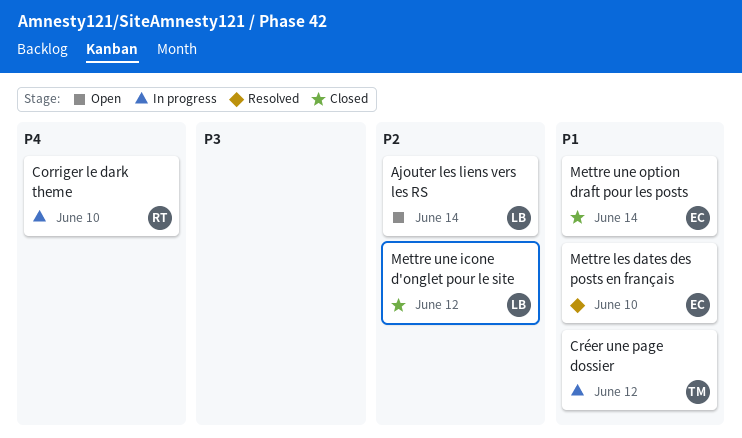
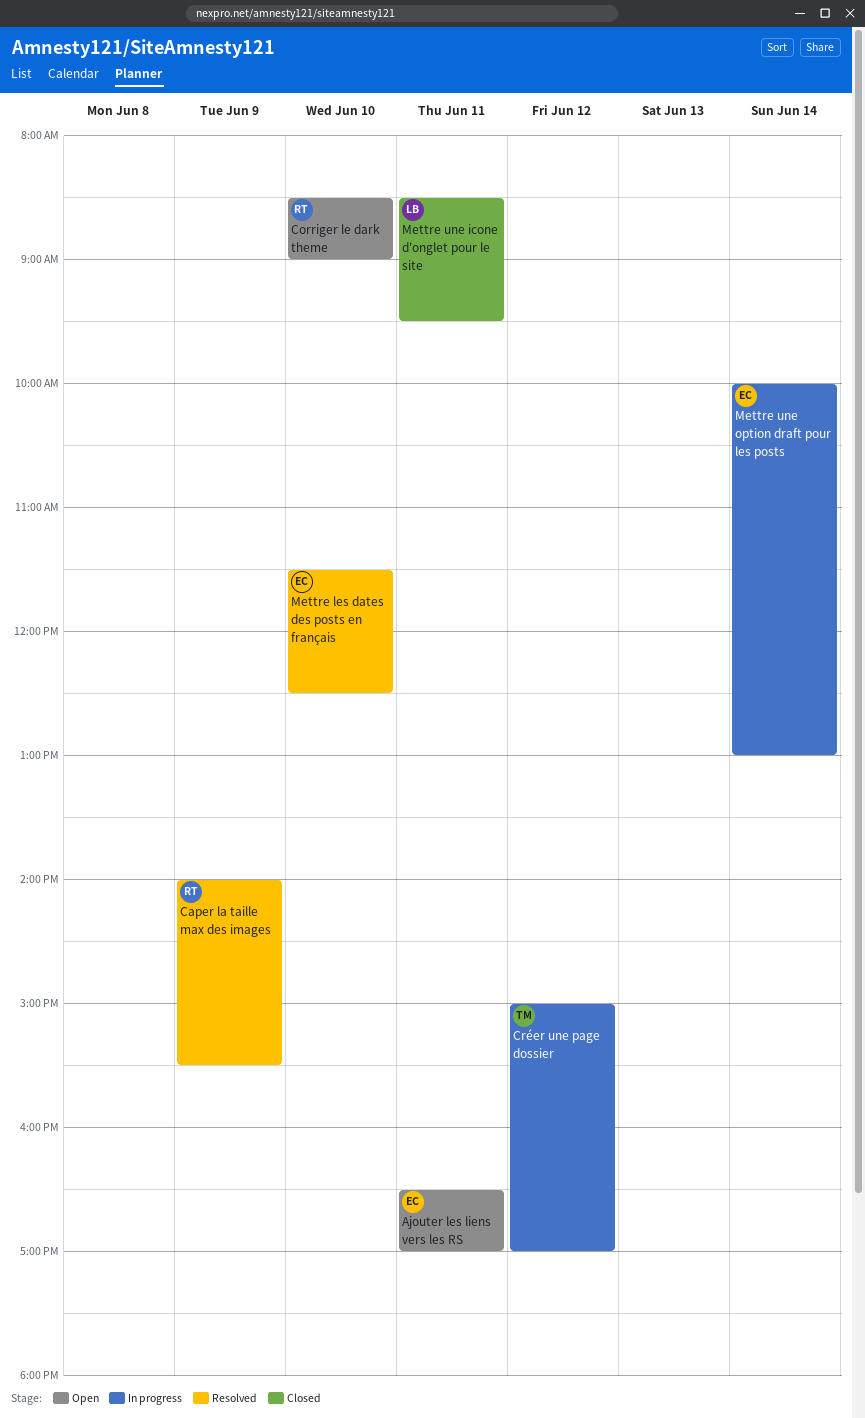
Ajouter les liens vers les RS, owner: LB -> EC
Ajouter les liens vers les RS, day: Jun 14 -> Jun 11
Caper la taille max des images: none -> present
Corriger le dark theme, status: In progress -> Open
Mettre une icone d'onglet pour le site, day: Jun 12 -> Jun 11
Mettre une option draft pour les posts, status: Closed -> In progress

